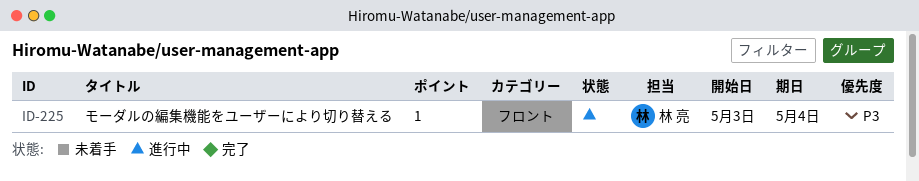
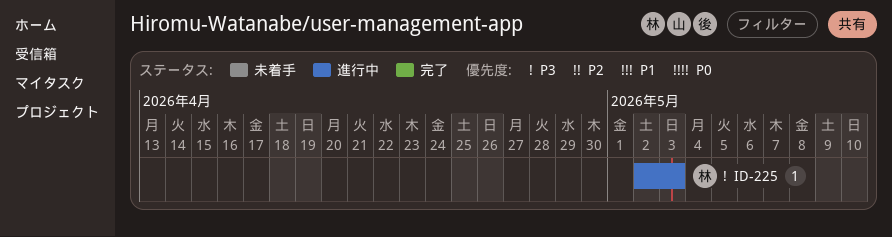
ID-225, start: May 3 -> May 2
ID-225, due: May 4 -> May 3

